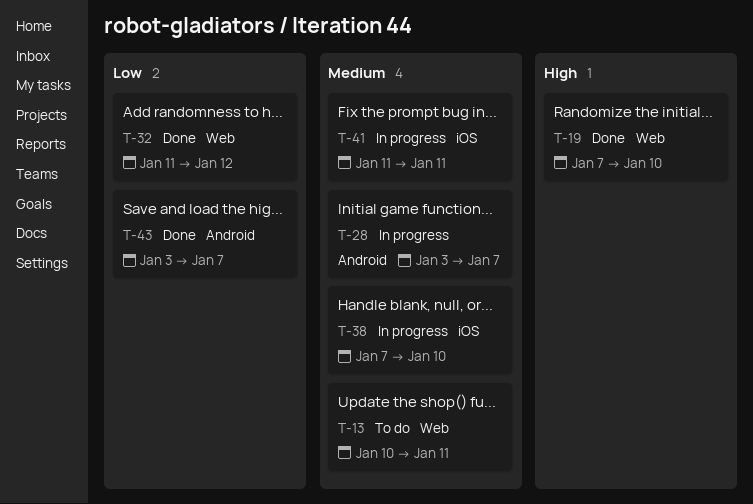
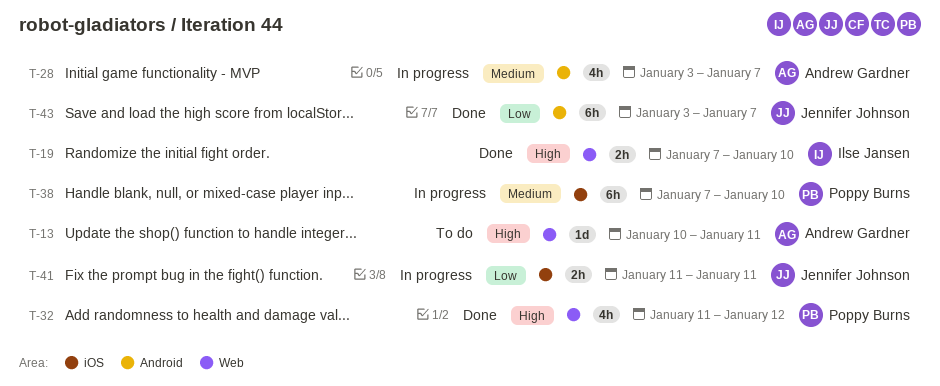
T-13, priority: Medium -> High
T-32, priority: Low -> High
T-41, priority: Medium -> Low

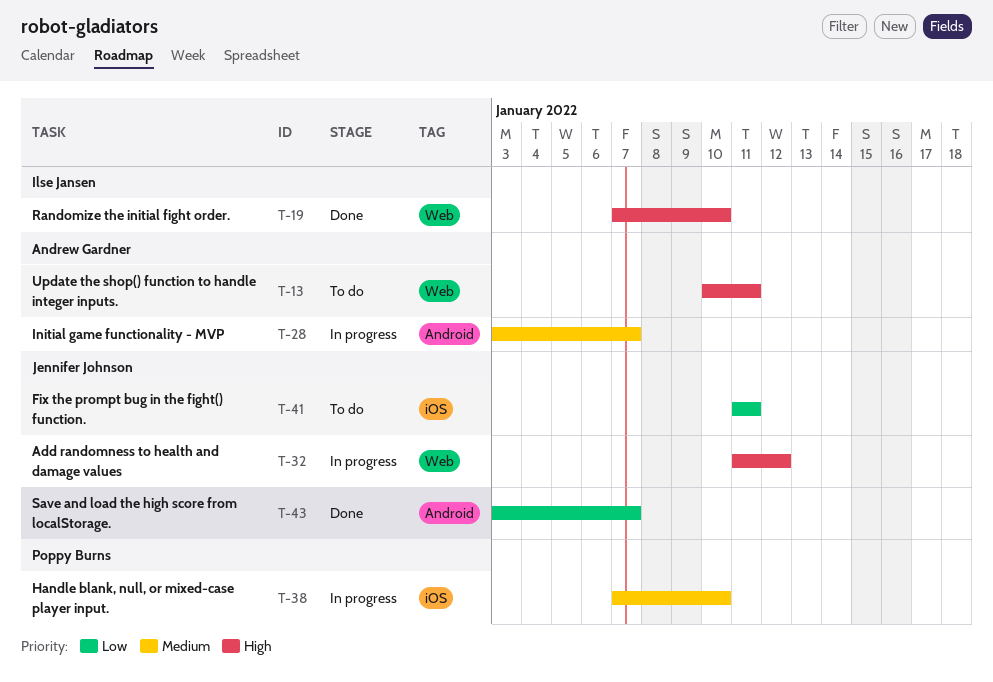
T-32, status: Done -> In progress
T-32, owner: Poppy Burns -> Jennifer Johnson
T-41, status: In progress -> To do

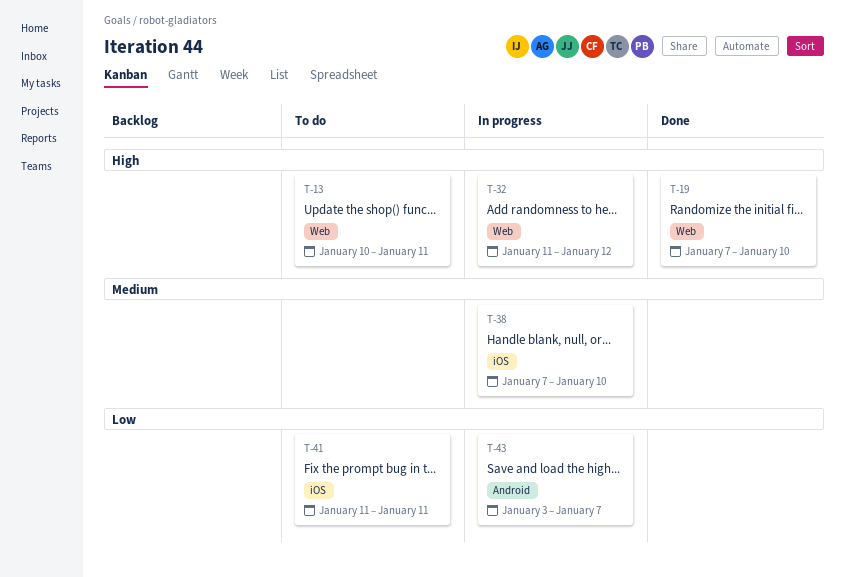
T-28: present -> none
T-43, status: Done -> In progress

